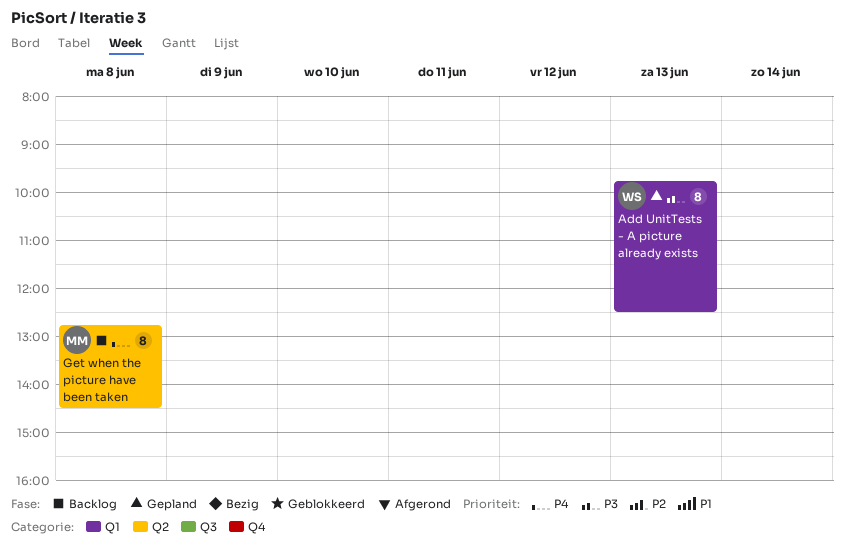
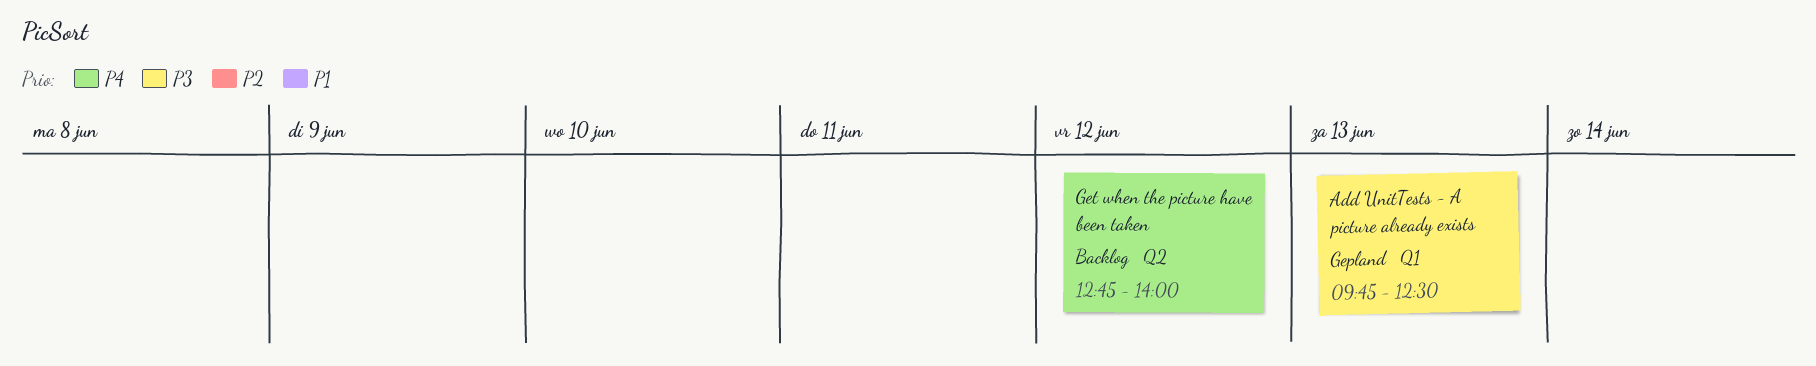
Get when the picture have been taken, day: Jun 8 -> Jun 12
Get when the picture have been taken, ends: 14:30 -> 14:00

